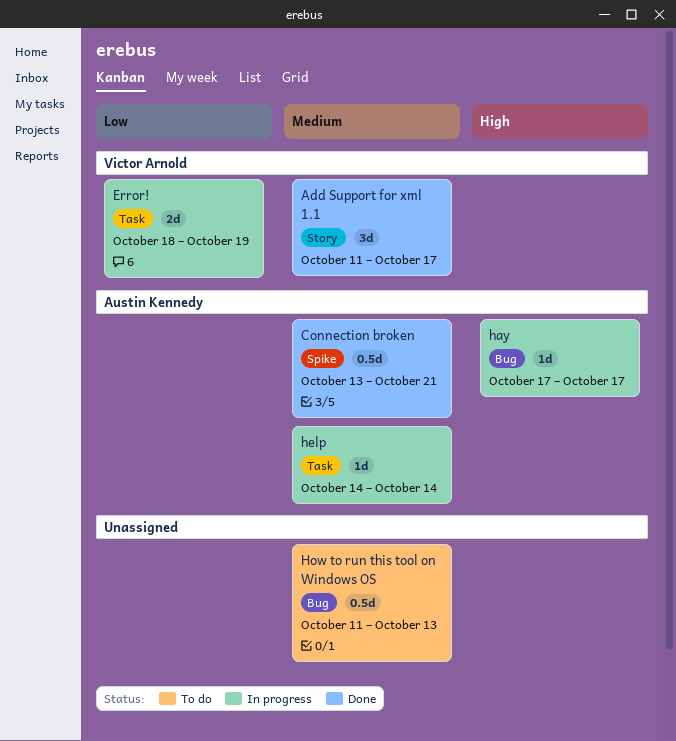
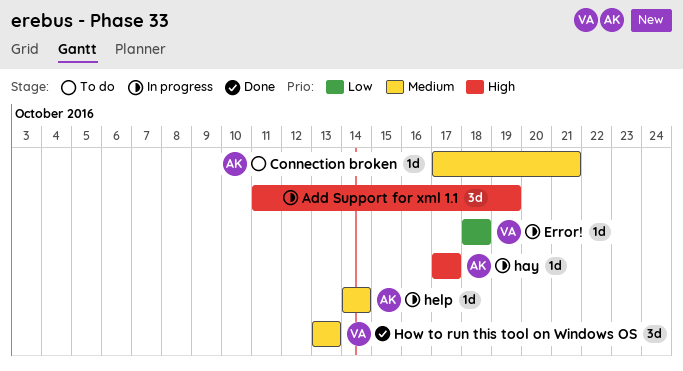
Add Support for xml 1.1, status: Done -> In progress
Add Support for xml 1.1, owner: Victor Arnold -> none
Add Support for xml 1.1, priority: Medium -> High
Add Support for xml 1.1, due: Oct 17 -> Oct 19
Connection broken, status: Done -> To do
Connection broken, estimate: 0.5d -> 1d
Connection broken, start: Oct 13 -> Oct 17
Error!, estimate: 2d -> 1d
Error!, due: Oct 19 -> Oct 18
How to run this tool on Windows OS, status: To do -> Done
How to run this tool on Windows OS, owner: none -> Victor Arnold
How to run this tool on Windows OS, estimate: 0.5d -> 3d
How to run this tool on Windows OS, start: Oct 11 -> Oct 13

